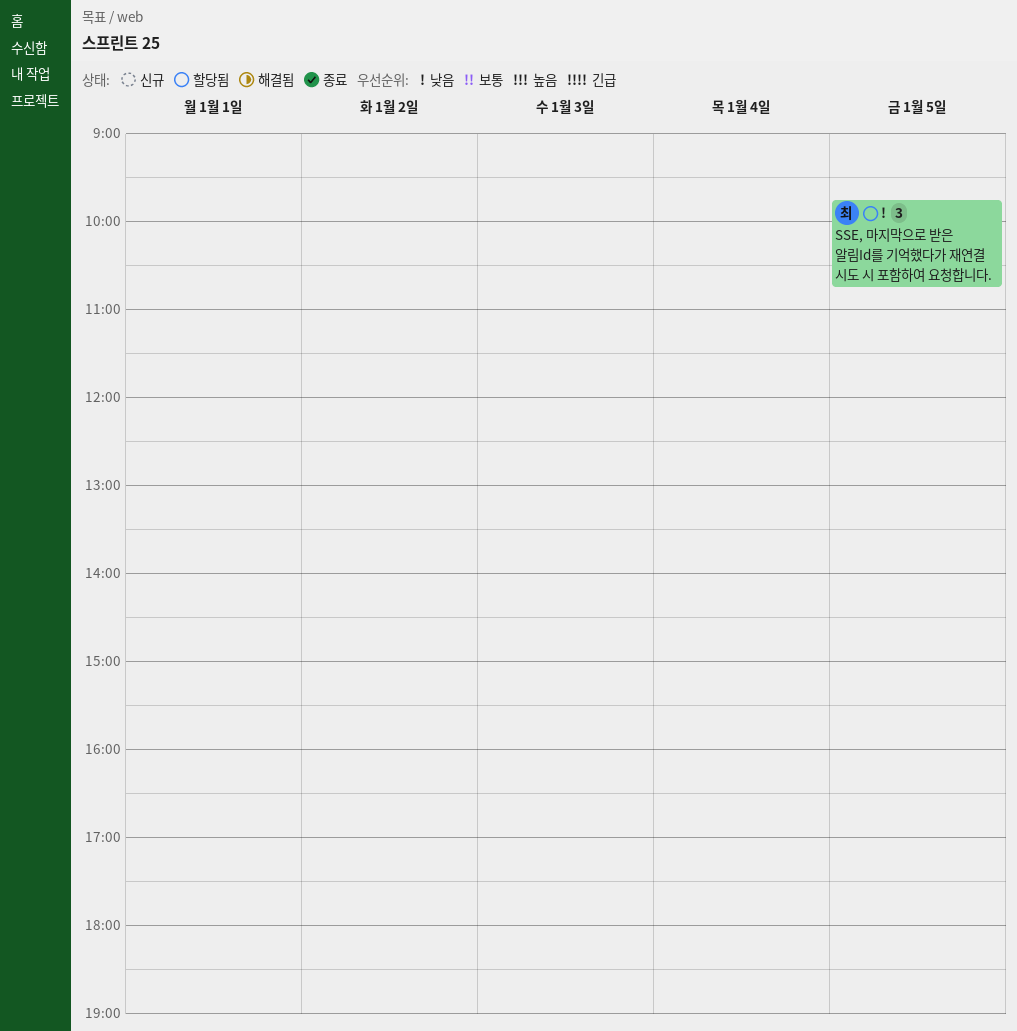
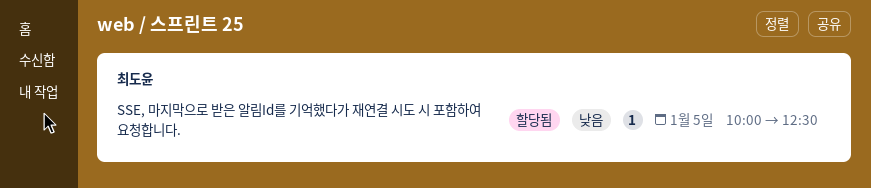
SSE, 마지막으로 받은 알림Id를 기억했다가 재연결 시도 시 포함하여 요청합니다., estimate: 3 -> 1
SSE, 마지막으로 받은 알림Id를 기억했다가 재연결 시도 시 포함하여 요청합니다., begins: 09:45 -> 10:00
SSE, 마지막으로 받은 알림Id를 기억했다가 재연결 시도 시 포함하여 요청합니다., ends: 10:45 -> 12:30

